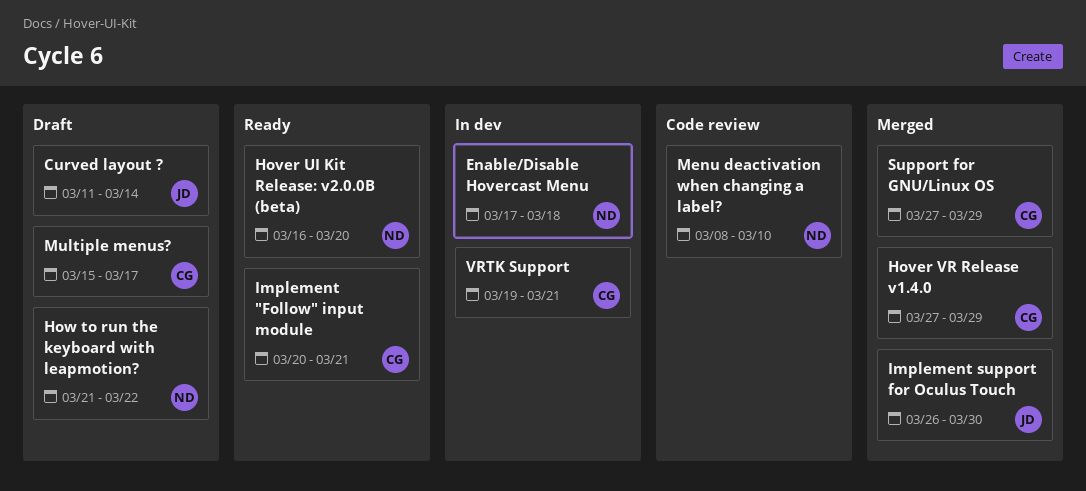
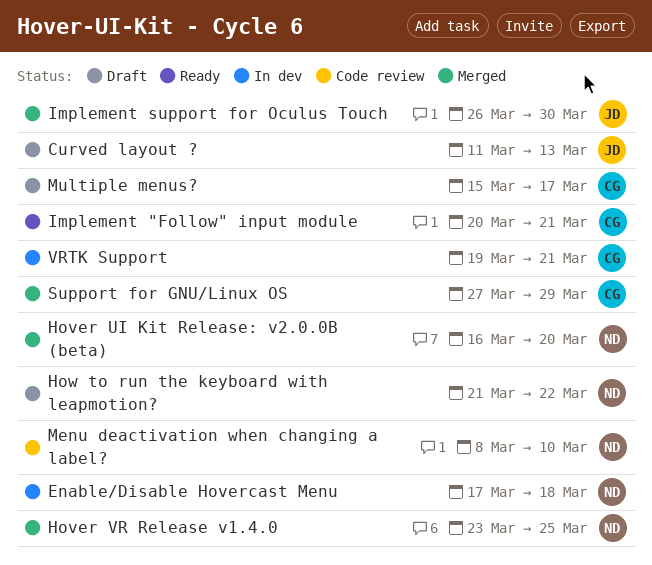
Curved layout ?, due: Mar 14 -> Mar 13
Hover UI Kit Release: v2.0.0B (beta), status: Ready -> Merged
Hover VR Release v1.4.0, owner: CG -> ND
Hover VR Release v1.4.0, start: Mar 27 -> Mar 23
Hover VR Release v1.4.0, due: Mar 29 -> Mar 25

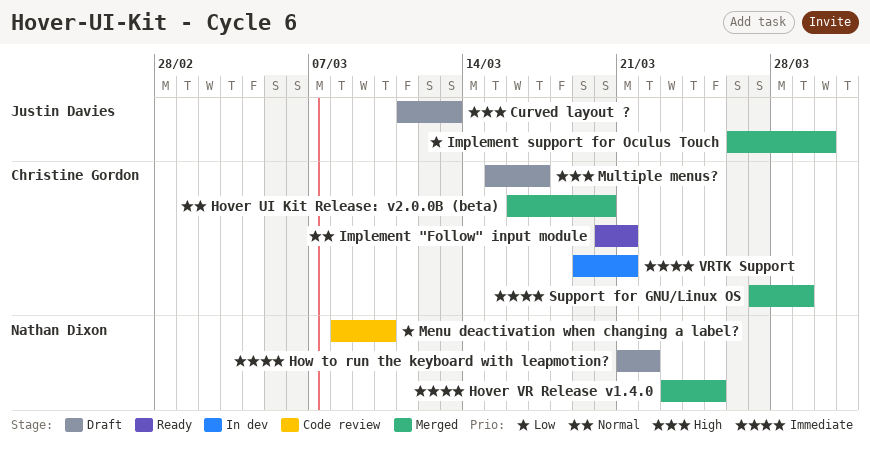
Enable/Disable Hovercast Menu: present -> none
Hover UI Kit Release: v2.0.0B (beta), owner: Nathan Dixon -> Christine Gordon

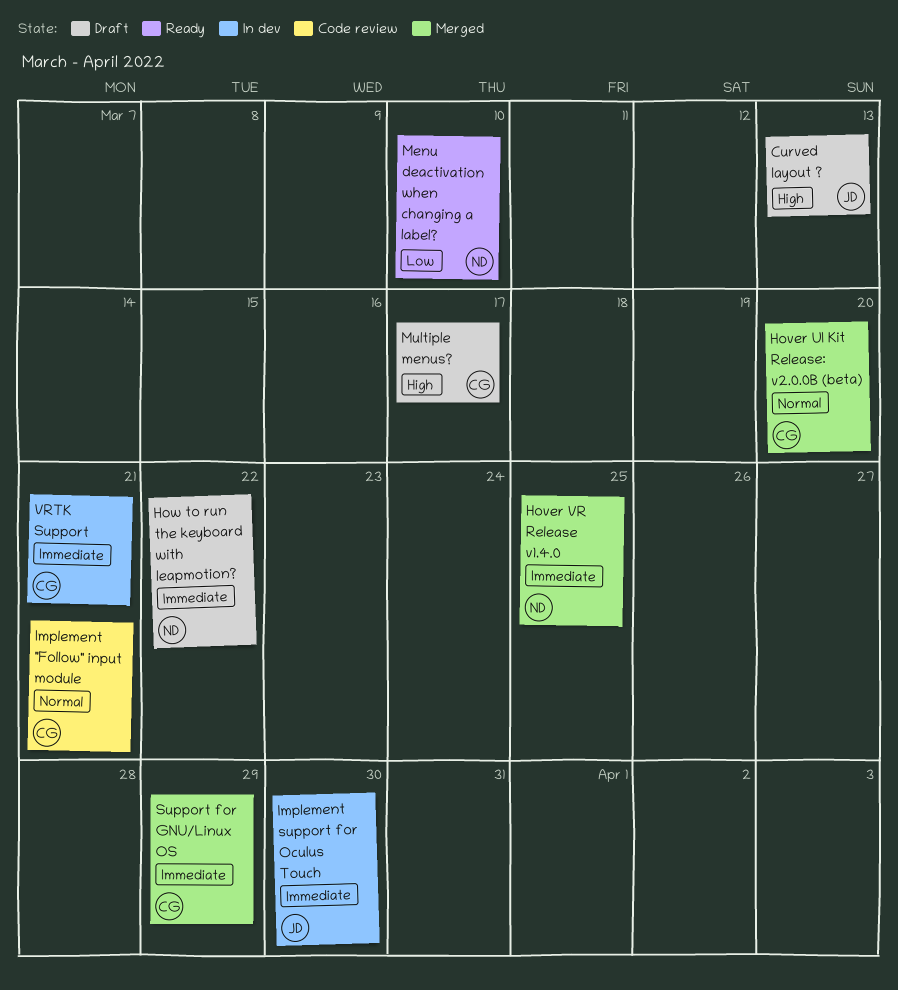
Implement "Follow" input module, status: Ready -> Code review
Implement support for Oculus Touch, status: Merged -> In dev
Implement support for Oculus Touch, priority: Low -> Immediate
Menu deactivation when changing a label?, status: Code review -> Ready

